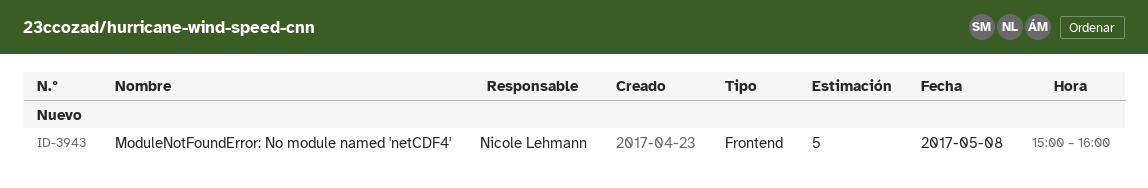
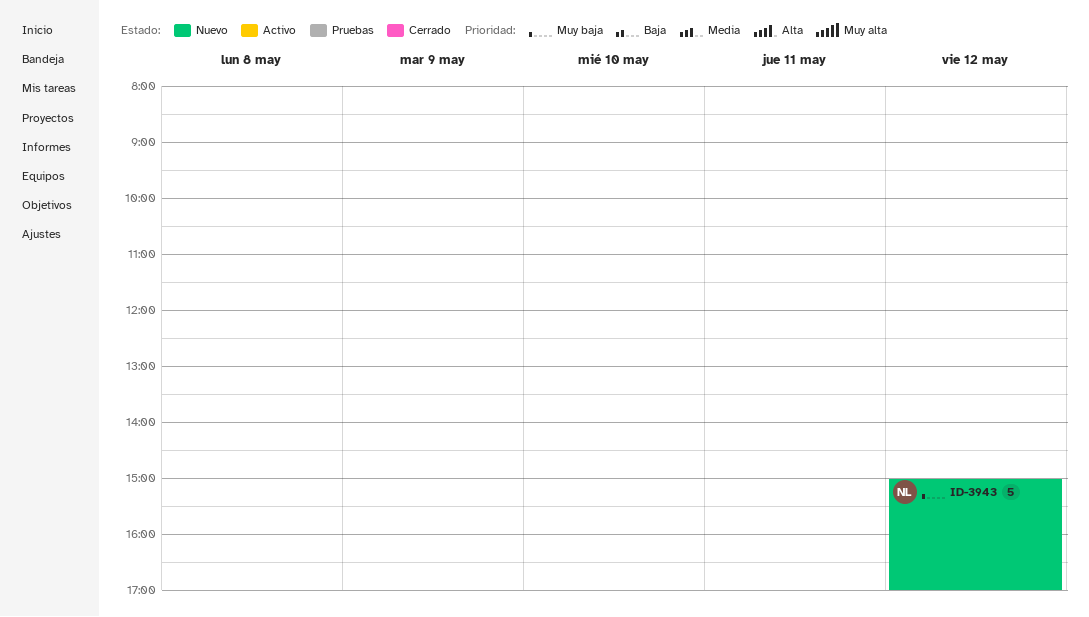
ID-3943, day: May 8 -> May 12
ID-3943, ends: 16:00 -> 17:00

